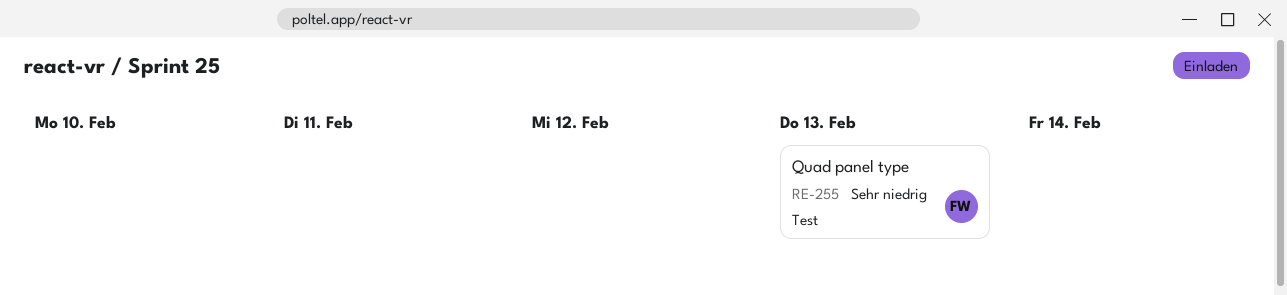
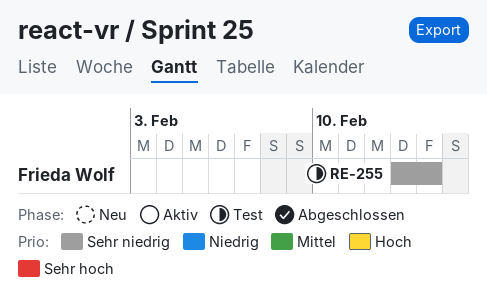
RE-255, due: Feb 13 -> Feb 14

